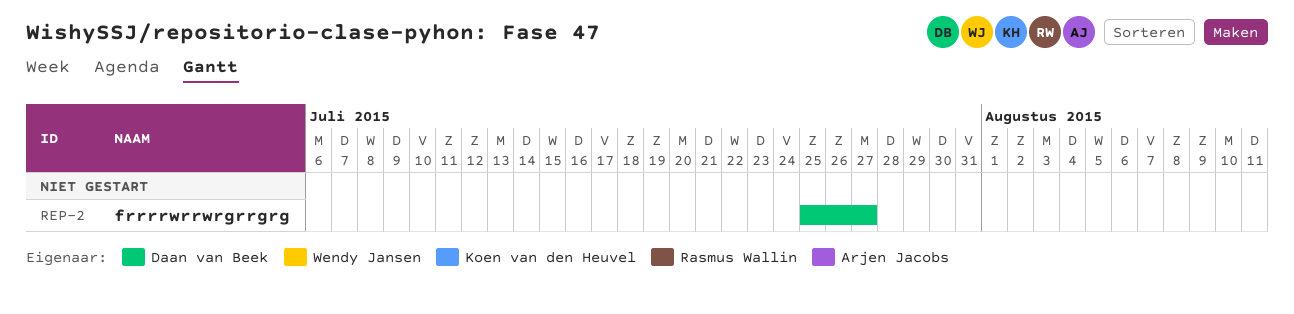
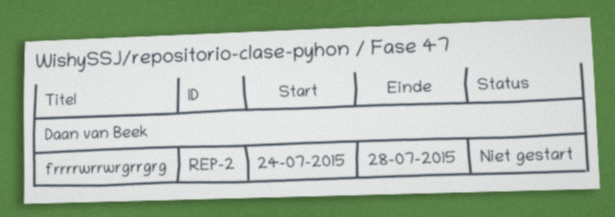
REP-2, start: Jul 25 -> Jul 24
REP-2, due: Jul 27 -> Jul 28

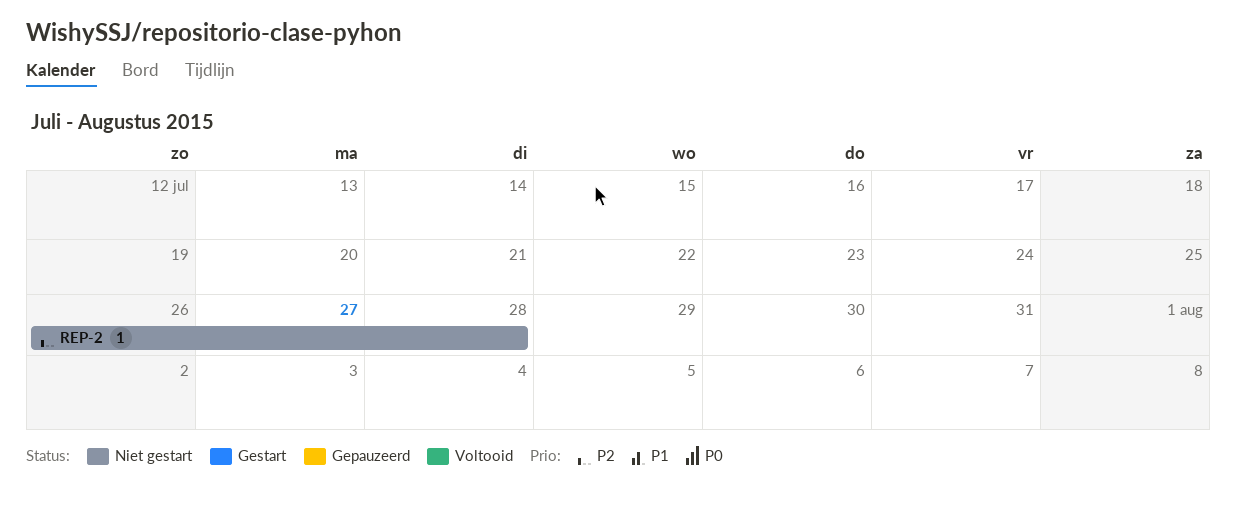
REP-2, start: Jul 24 -> Jul 26

